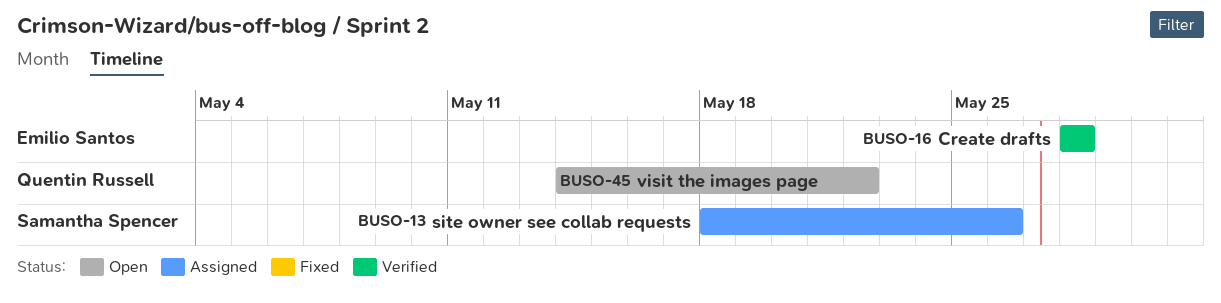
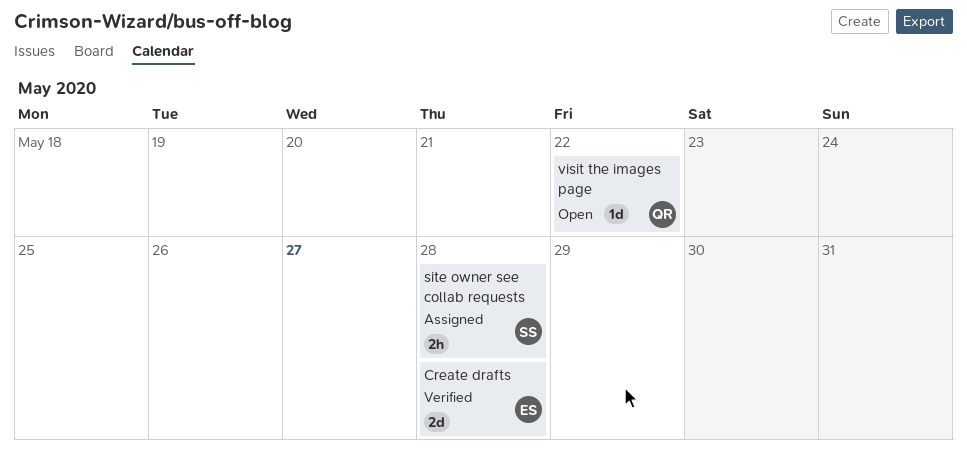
site owner see collab requests, due: May 26 -> May 28

